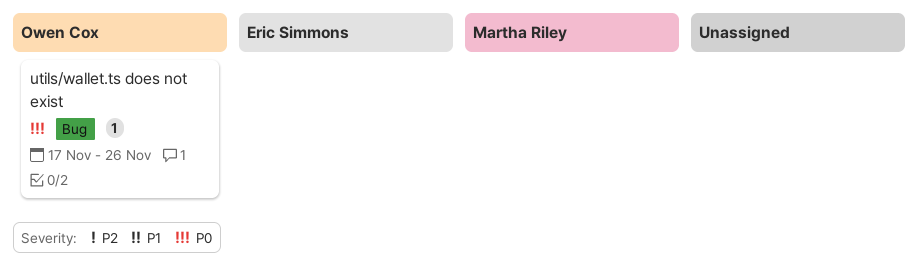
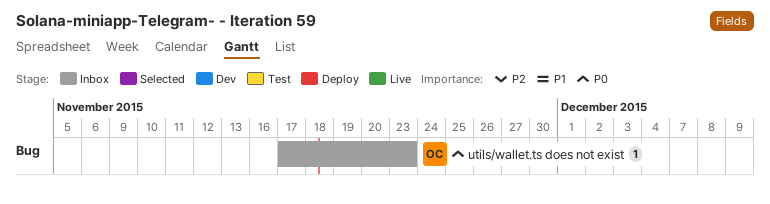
utils/wallet.ts does not exist, due: Nov 26 -> Nov 23

